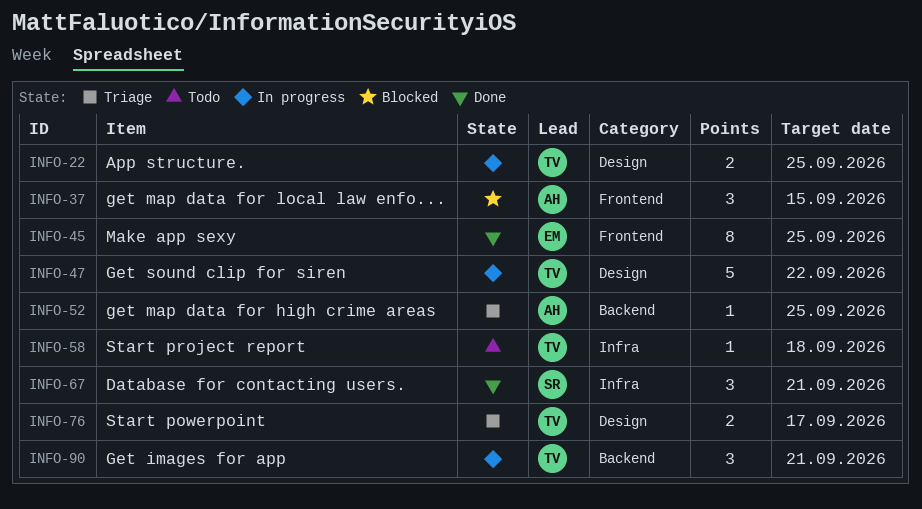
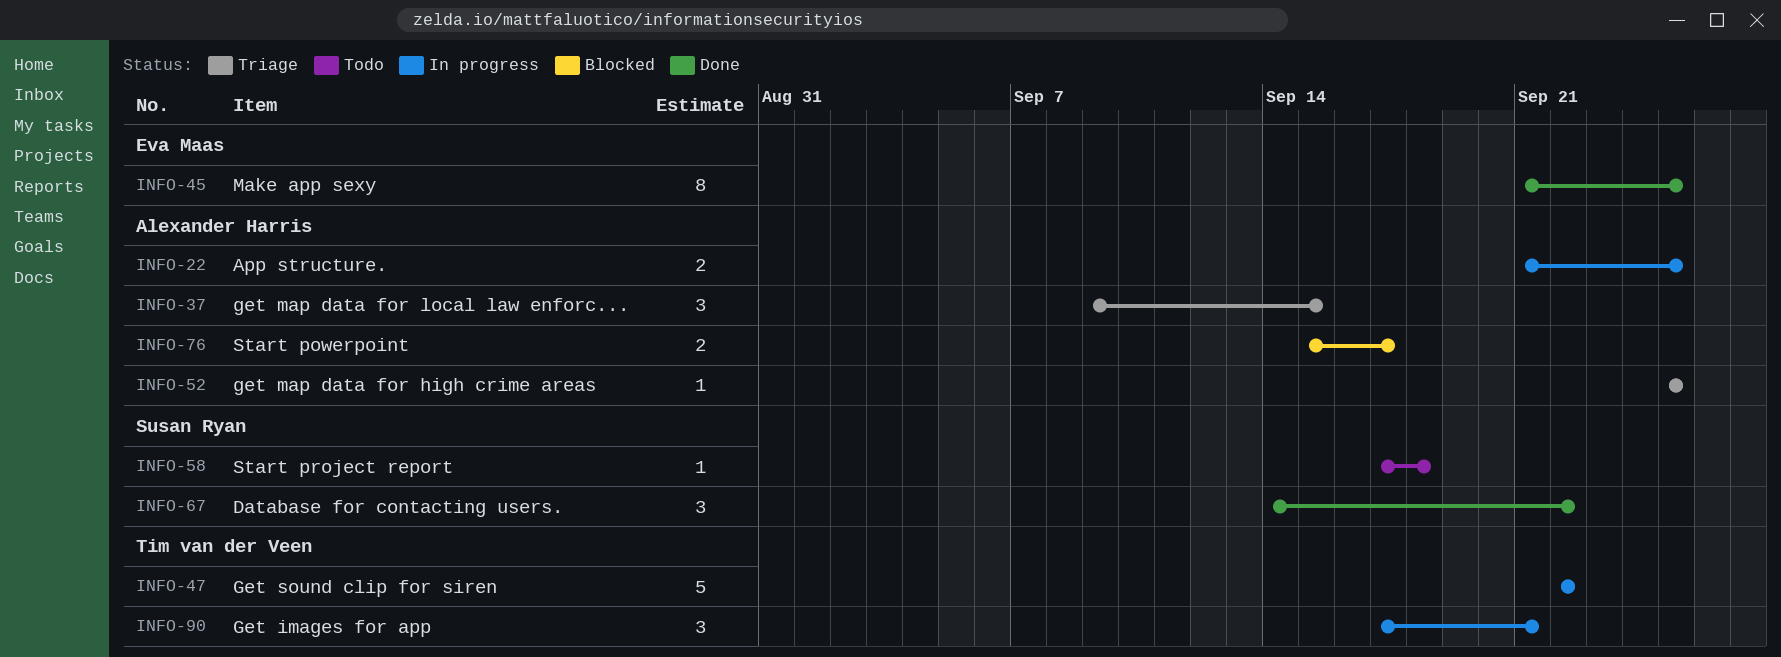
INFO-22, owner: Tim van der Veen -> Alexander Harris
INFO-37, status: Blocked -> Triage
INFO-58, owner: Tim van der Veen -> Susan Ryan
INFO-67, due: Sep 21 -> Sep 22
INFO-76, status: Triage -> Blocked
INFO-76, owner: Tim van der Veen -> Alexander Harris

